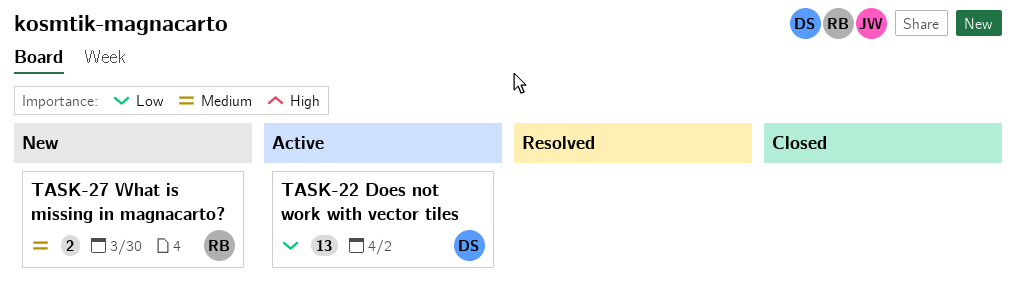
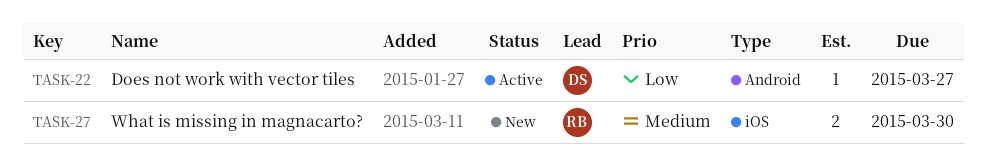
TASK-22, estimate: 13 -> 1
TASK-22, due: Apr 2 -> Mar 27

